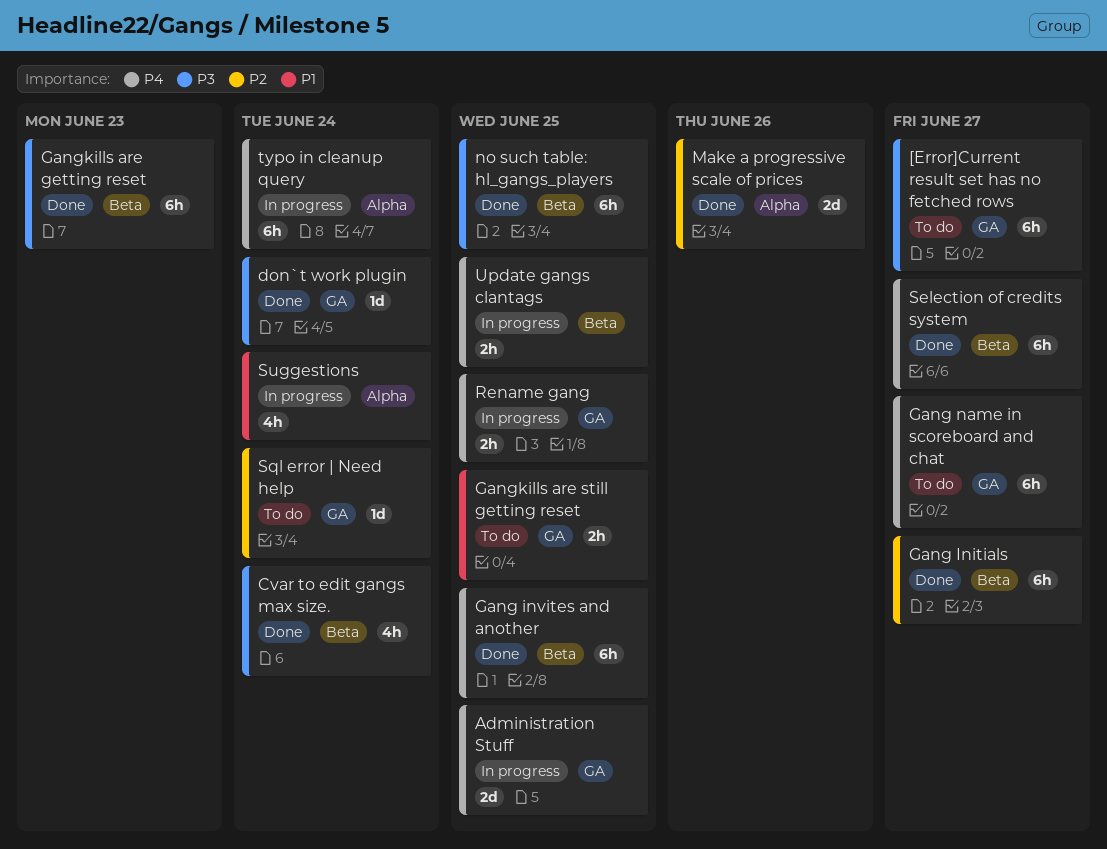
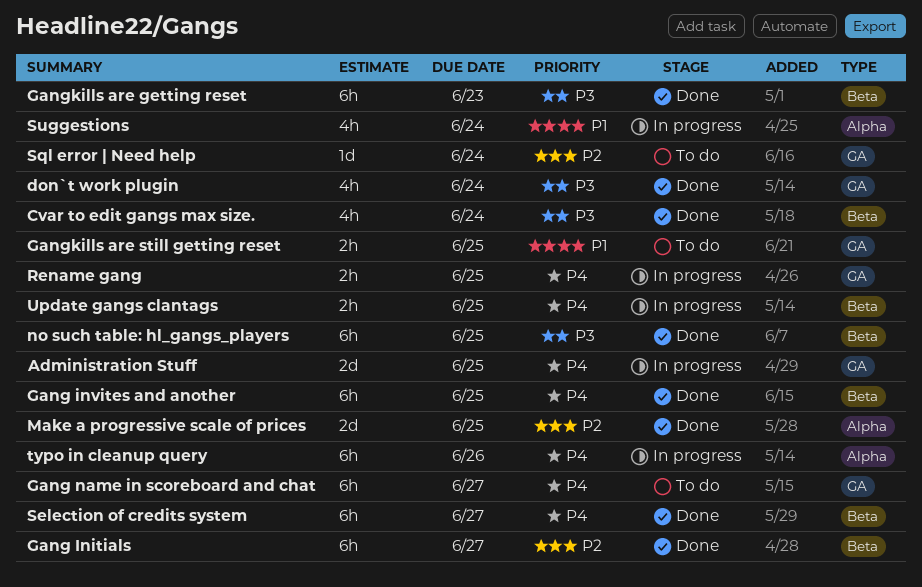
[Error]Current result set has no fetched rows: present -> none
don`t work plugin, estimate: 1d -> 4h
Make a progressive scale of prices, due: Jun 26 -> Jun 25
typo in cleanup query, due: Jun 24 -> Jun 26

